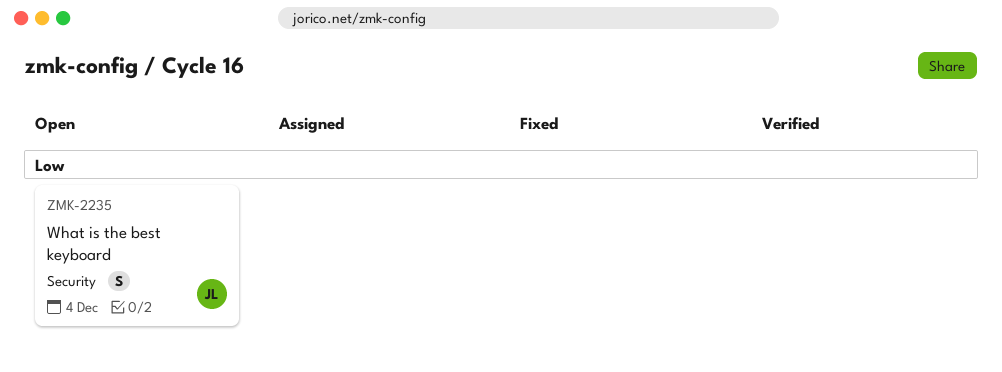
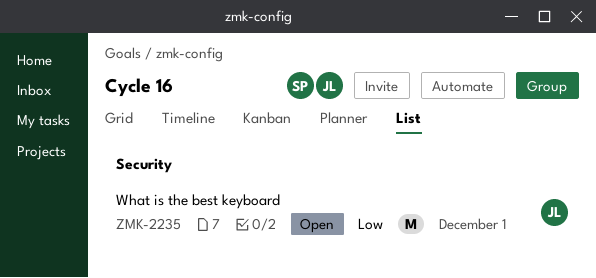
ZMK-2235, estimate: S -> M
ZMK-2235, due: Dec 4 -> Dec 1

